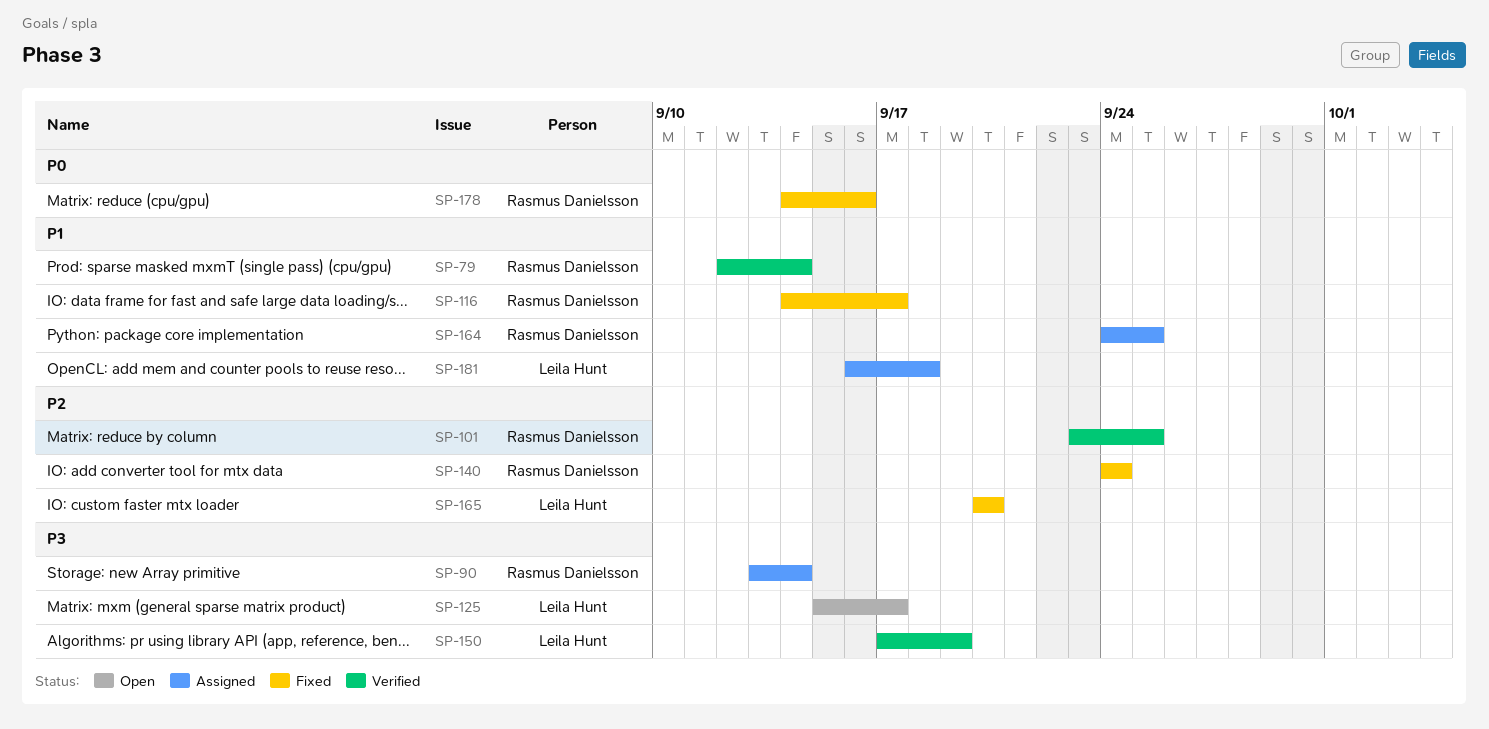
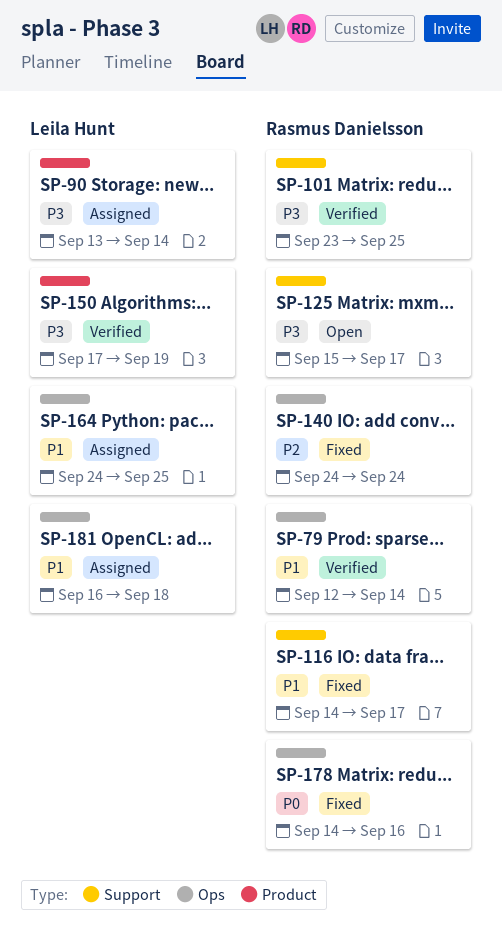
SP-90, owner: Rasmus Danielsson -> Leila Hunt
SP-101, priority: P2 -> P3
SP-125, owner: Leila Hunt -> Rasmus Danielsson
SP-164, owner: Rasmus Danielsson -> Leila Hunt
SP-165: present -> none

